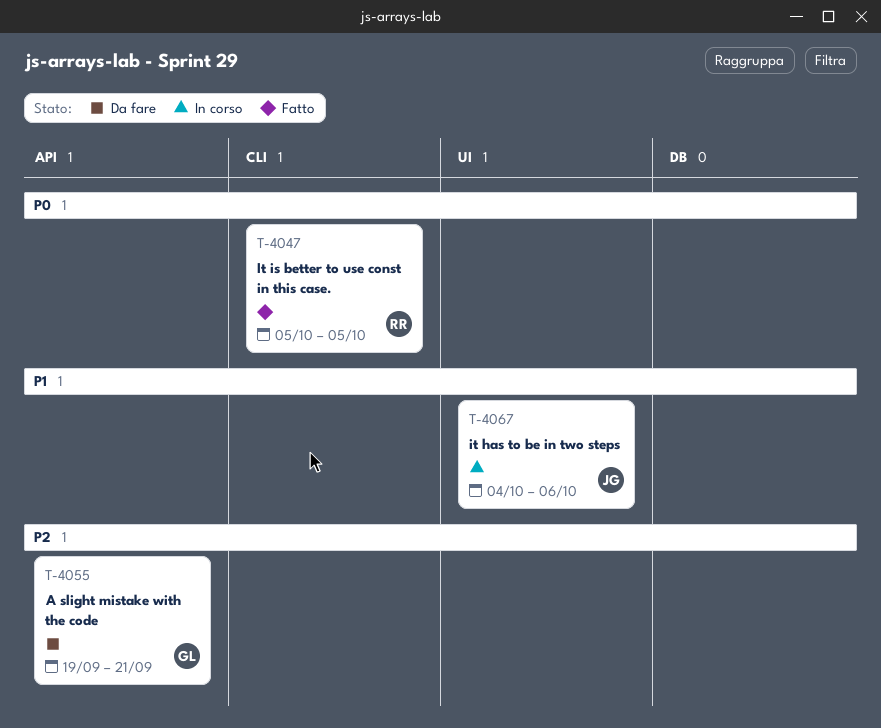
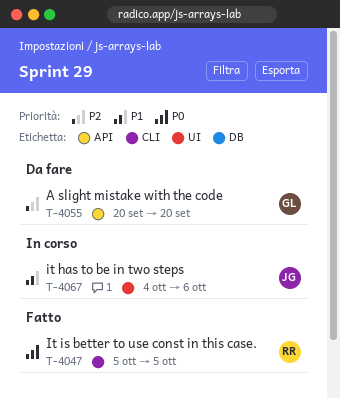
T-4055, start: Sep 19 -> Sep 20
T-4055, due: Sep 21 -> Sep 20

